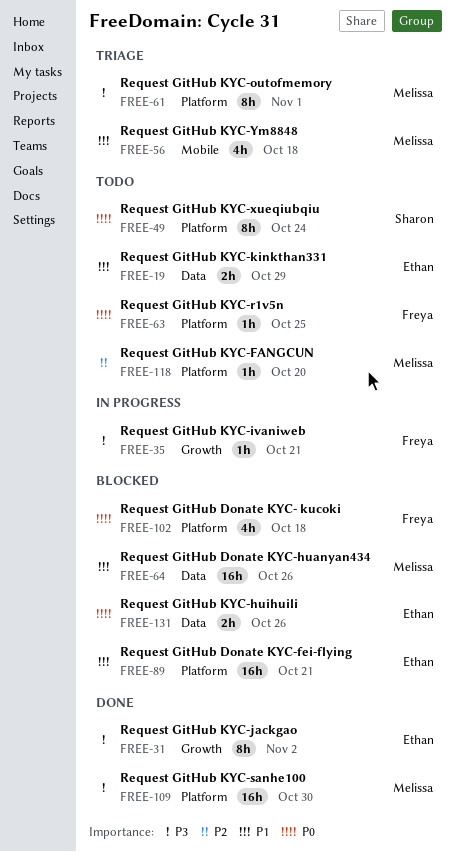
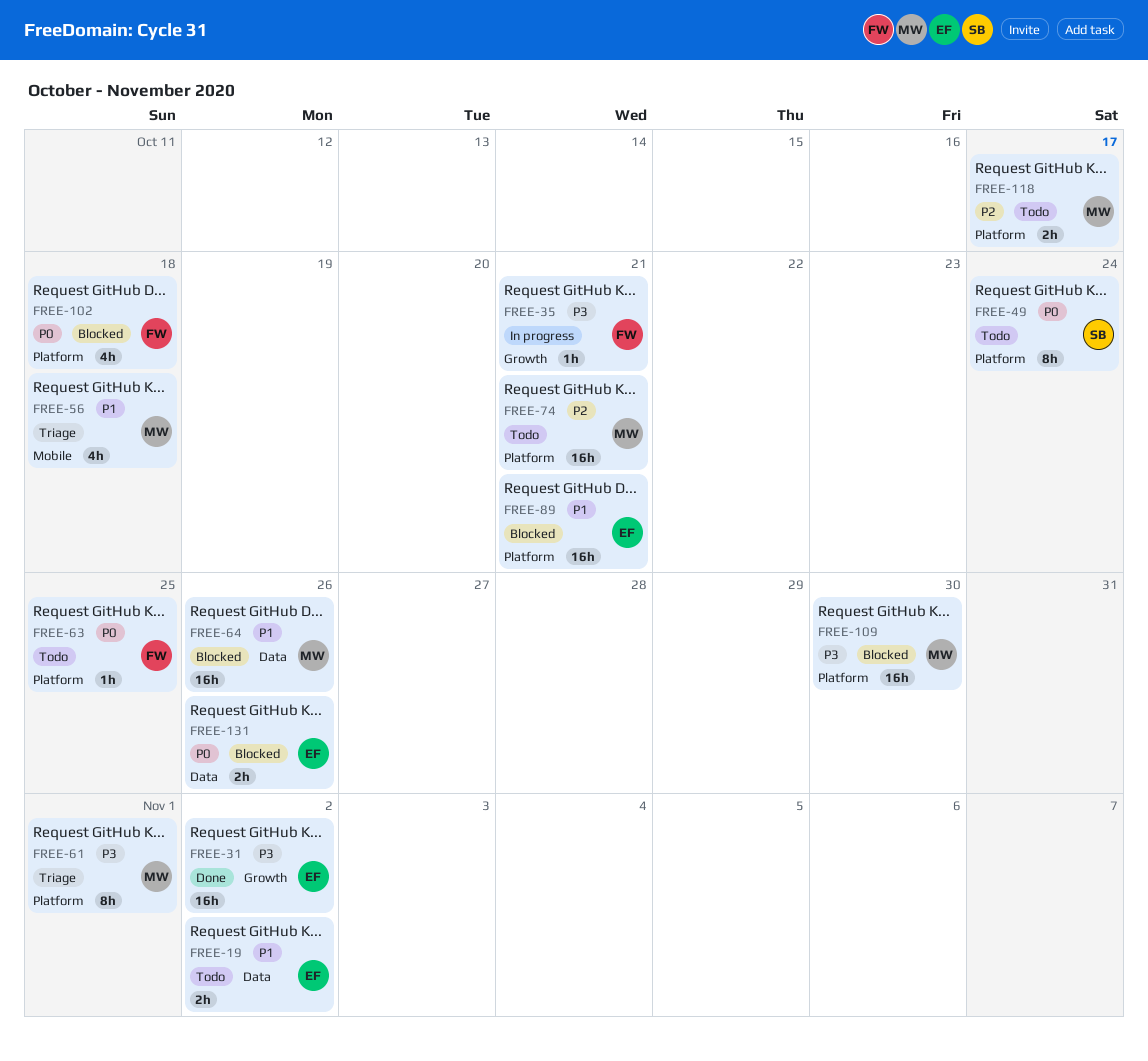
FREE-19, due: Oct 29 -> Nov 2
FREE-31, estimate: 8h -> 16h
FREE-74: none -> present
FREE-109, status: Done -> Blocked
FREE-118, estimate: 1h -> 2h
FREE-118, due: Oct 20 -> Oct 17

